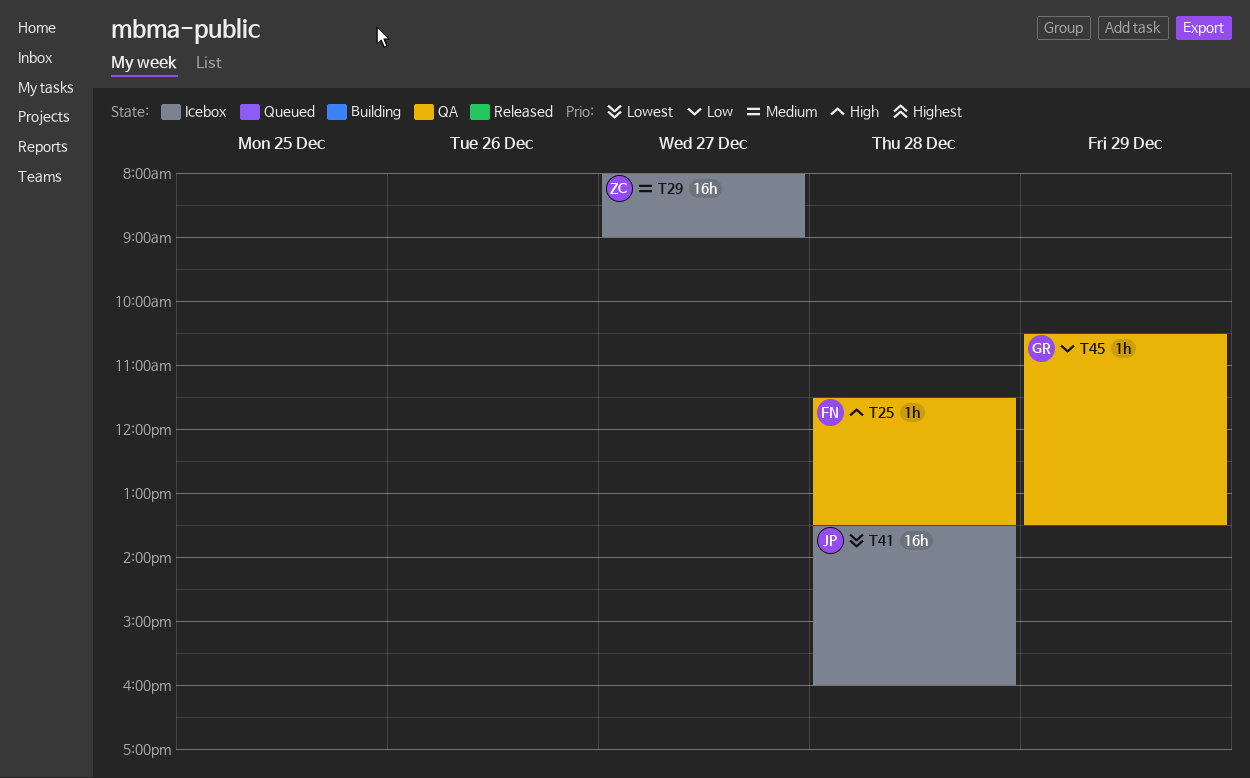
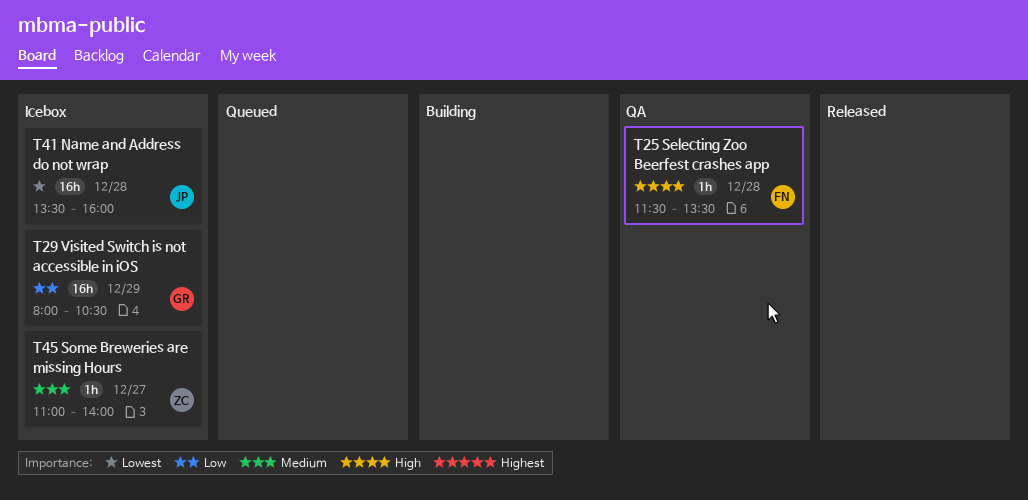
T29, owner: ZC -> GR
T29, priority: Medium -> Low
T29, day: Dec 27 -> Dec 29
T29, ends: 09:00 -> 10:30
T45, status: QA -> Icebox
T45, owner: GR -> ZC
T45, priority: Low -> Medium
T45, day: Dec 29 -> Dec 27
T45, begins: 10:30 -> 11:00
T45, ends: 13:30 -> 14:00

